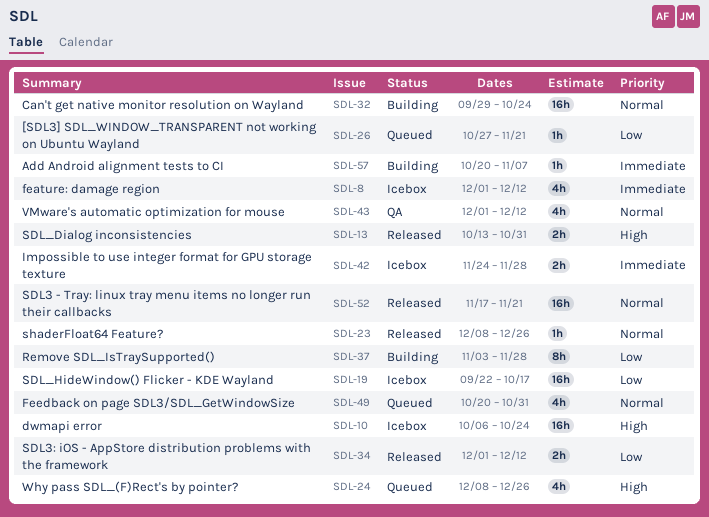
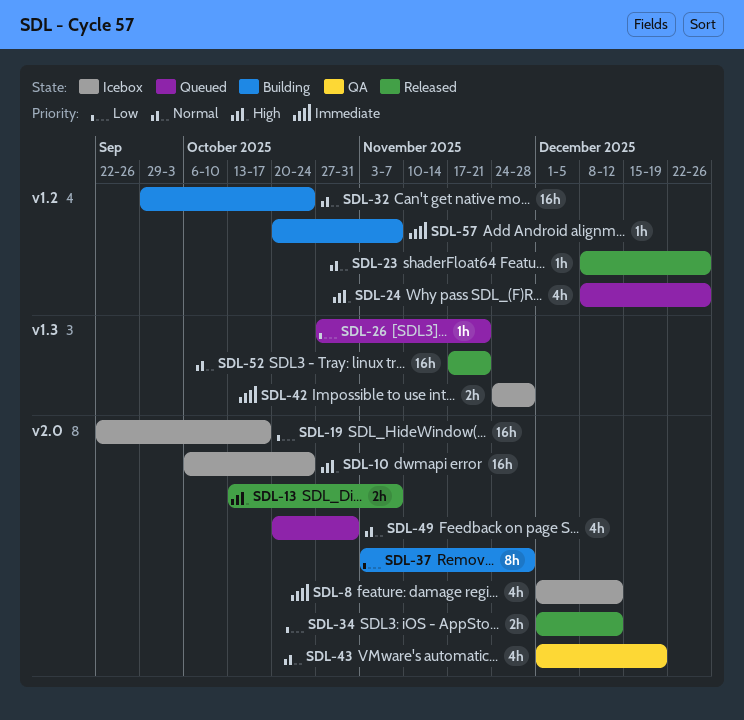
SDL-13, due: Oct 31 -> Nov 7
SDL-43, due: Dec 12 -> Dec 19

